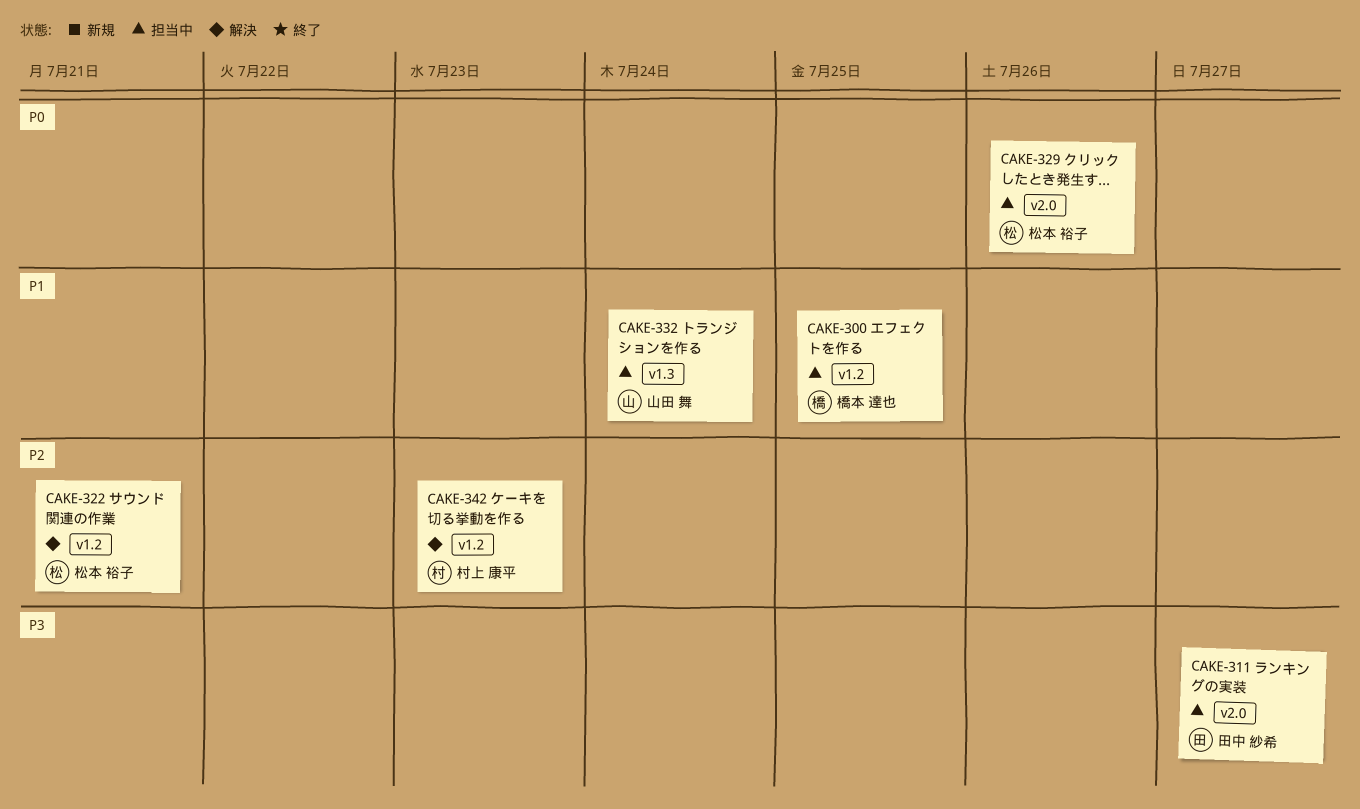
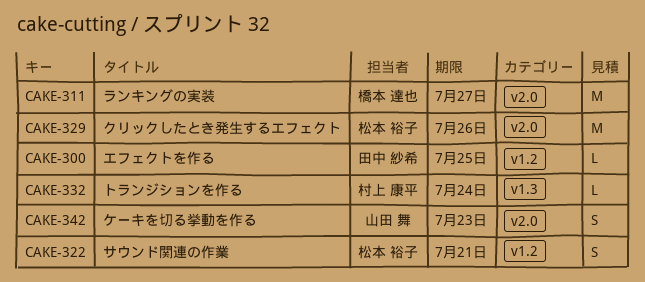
CAKE-300, owner: 橋本 達也 -> 田中 紗希
CAKE-311, owner: 田中 紗希 -> 橋本 達也
CAKE-332, owner: 山田 舞 -> 村上 康平
CAKE-342, owner: 村上 康平 -> 山田 舞
CAKE-342, label: v1.2 -> v2.0

